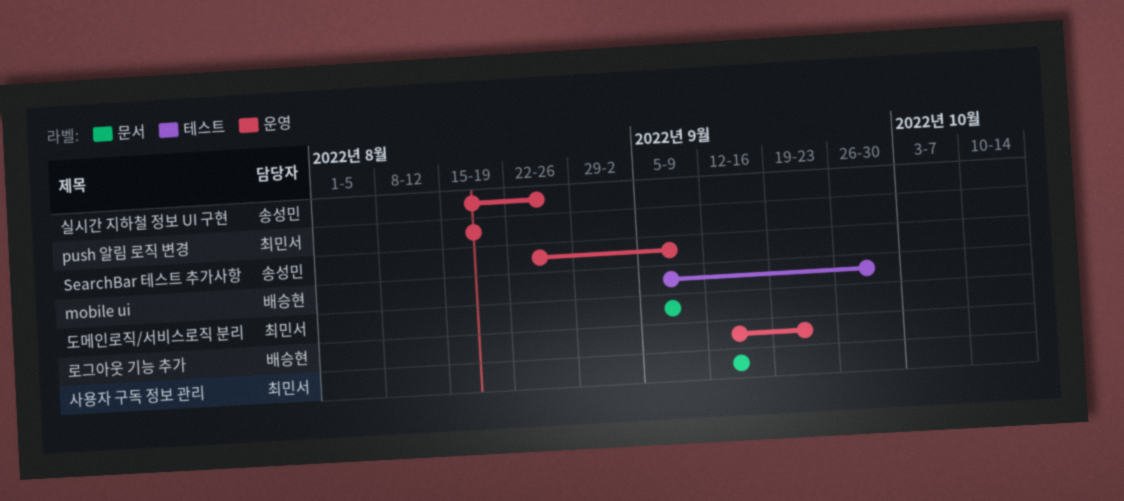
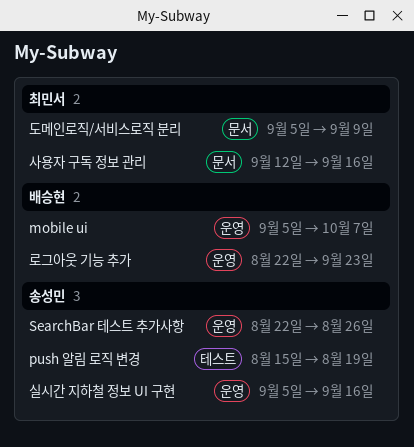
mobile ui, label: 테스트 -> 운영
mobile ui, due: Sep 30 -> Oct 7
push 알림 로직 변경, owner: 최민서 -> 송성민
push 알림 로직 변경, label: 운영 -> 테스트
SearchBar 테스트 추가사항, due: Sep 9 -> Aug 26
로그아웃 기능 추가, start: Sep 12 -> Aug 22
실시간 지하철 정보 UI 구현, start: Aug 15 -> Sep 5
실시간 지하철 정보 UI 구현, due: Aug 26 -> Sep 16

